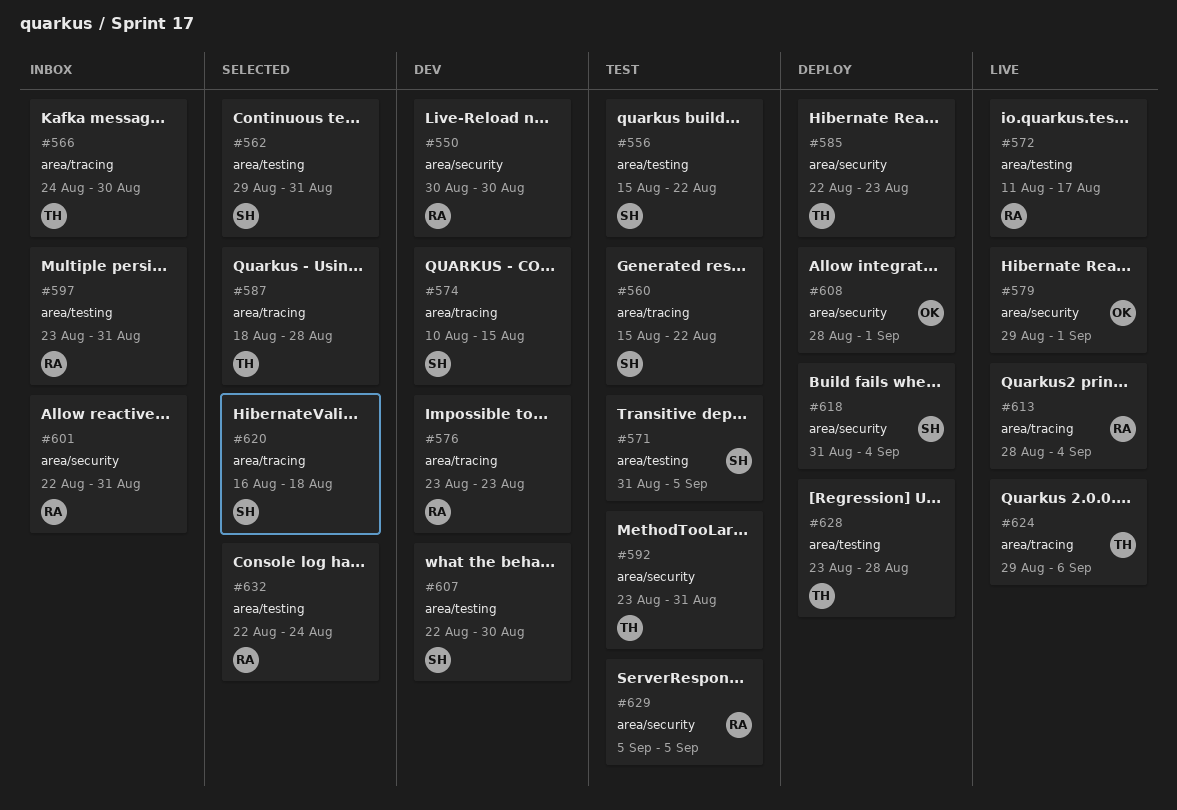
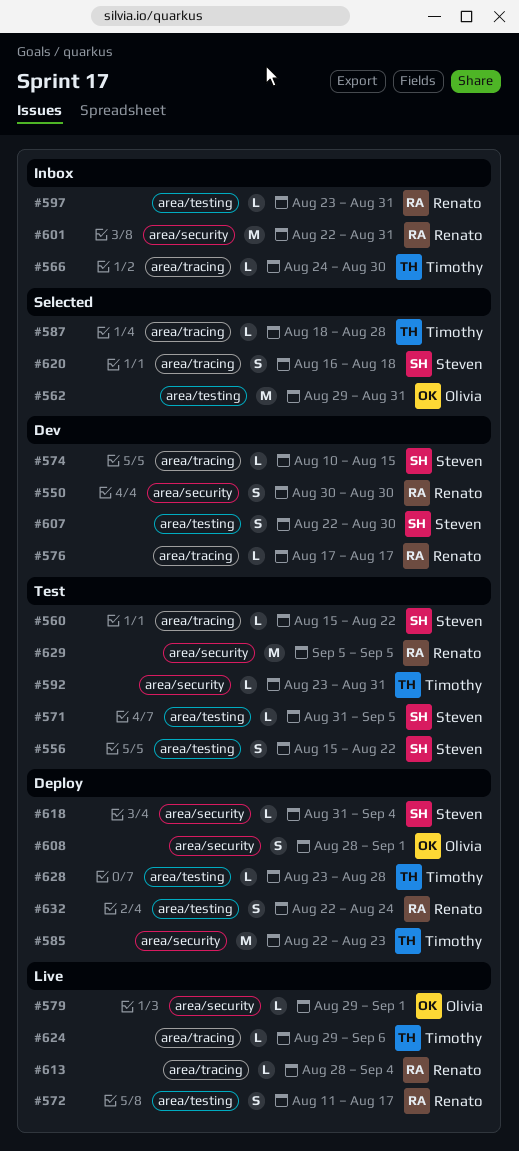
#562, owner: Steven -> Olivia
#576, start: Aug 23 -> Aug 17
#576, due: Aug 23 -> Aug 17
#632, status: Selected -> Deploy

